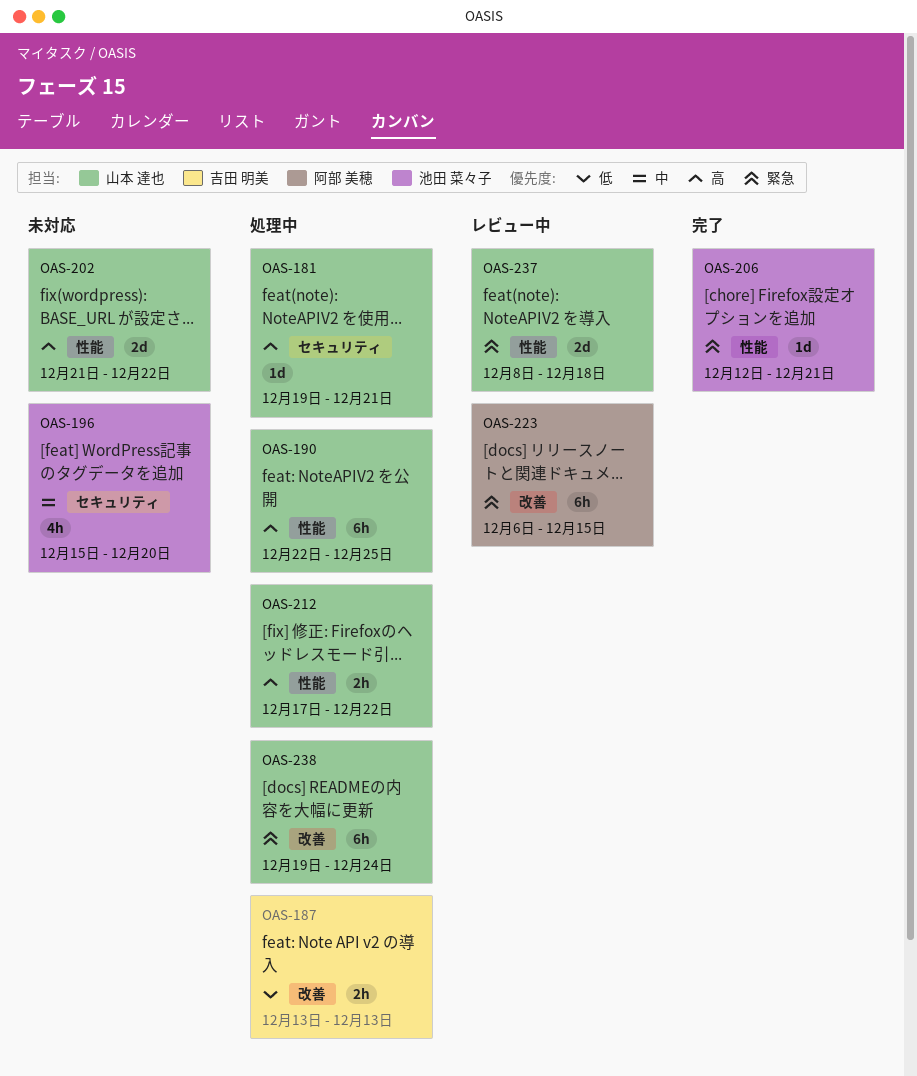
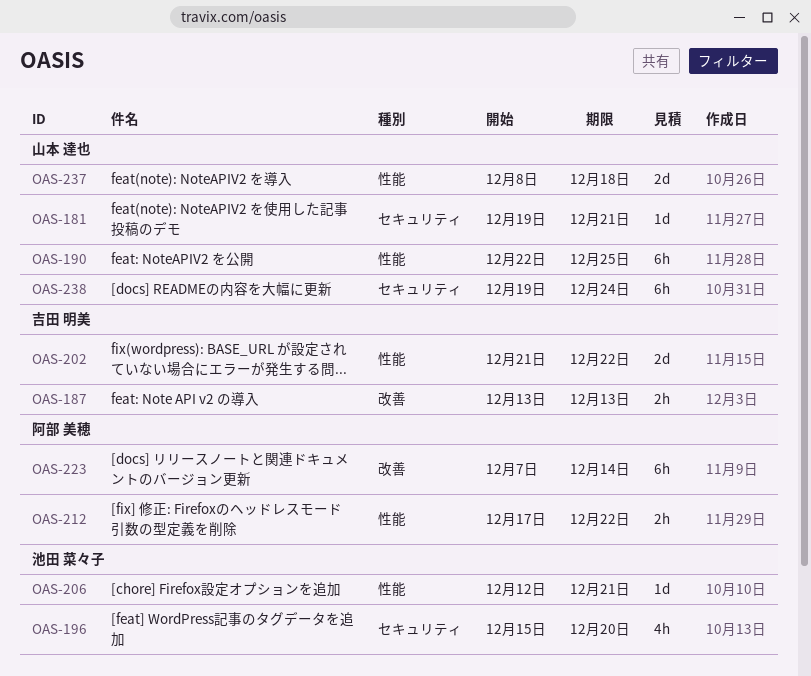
OAS-202, owner: 山本 達也 -> 吉田 明美
OAS-212, owner: 山本 達也 -> 阿部 美穂
OAS-223, start: Dec 6 -> Dec 7
OAS-223, due: Dec 15 -> Dec 14
OAS-238, label: 改善 -> セキュリティ

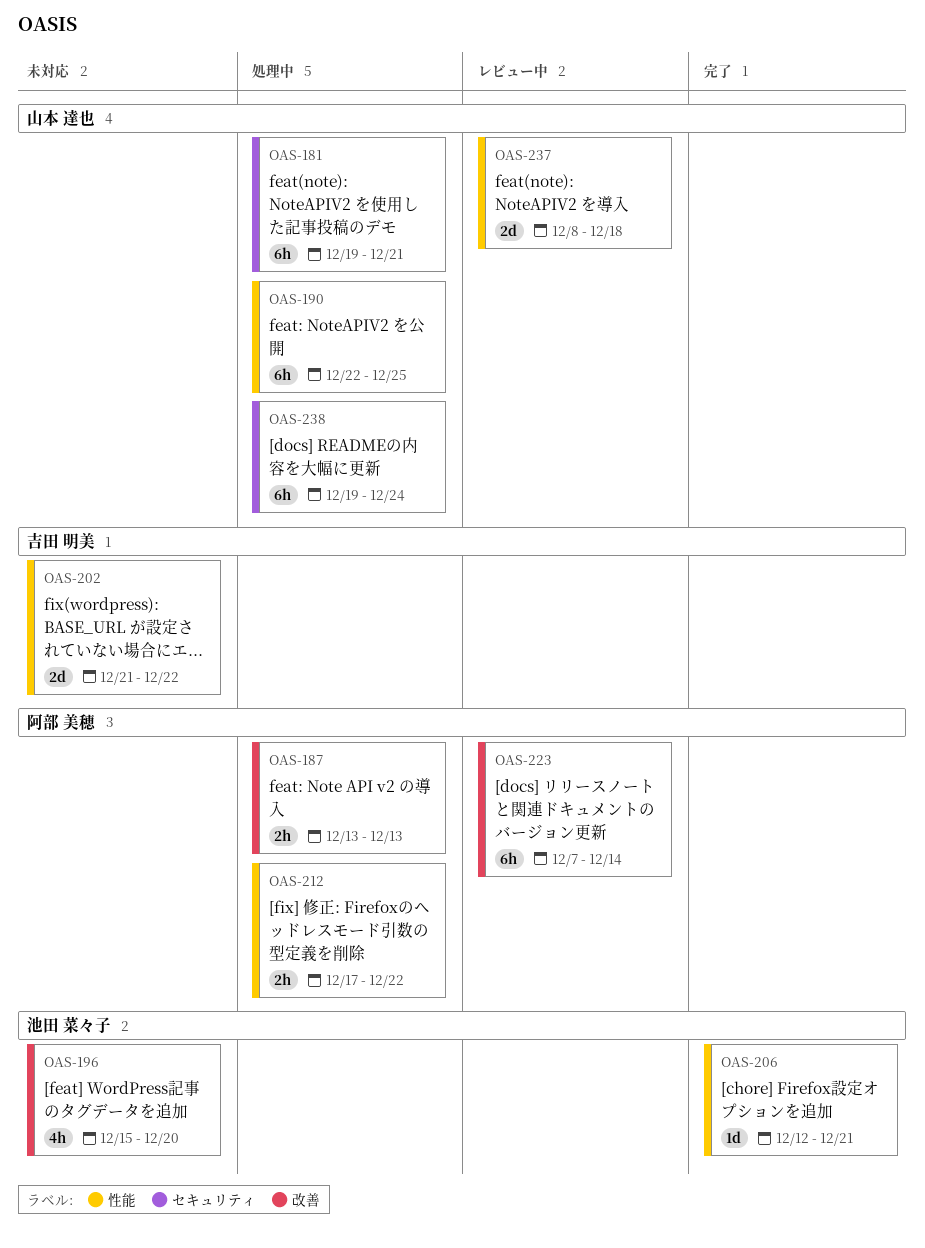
OAS-181, estimate: 1d -> 6h
OAS-187, owner: 吉田 明美 -> 阿部 美穂
OAS-196, label: セキュリティ -> 改善

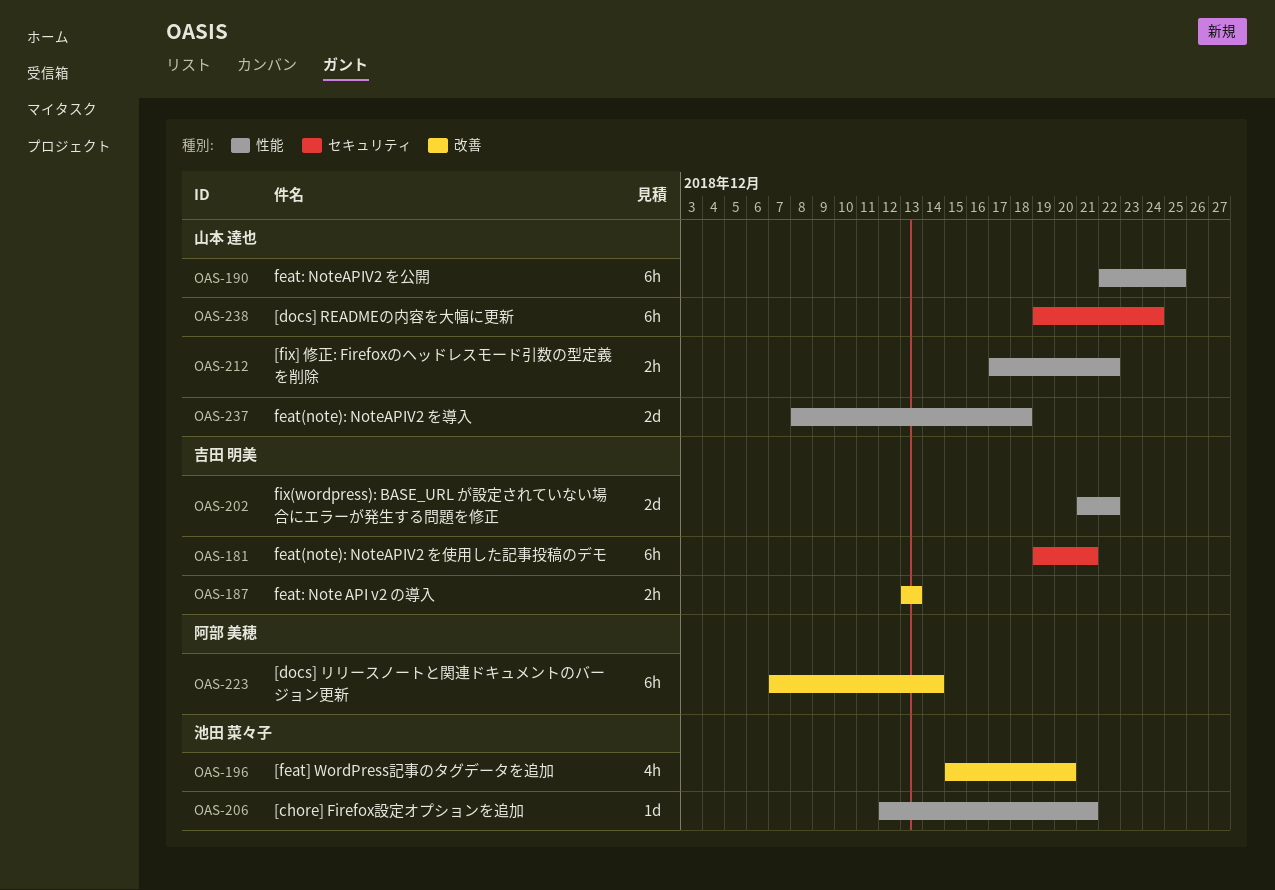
OAS-181, owner: 山本 達也 -> 吉田 明美
OAS-187, owner: 阿部 美穂 -> 吉田 明美
OAS-212, owner: 阿部 美穂 -> 山本 達也

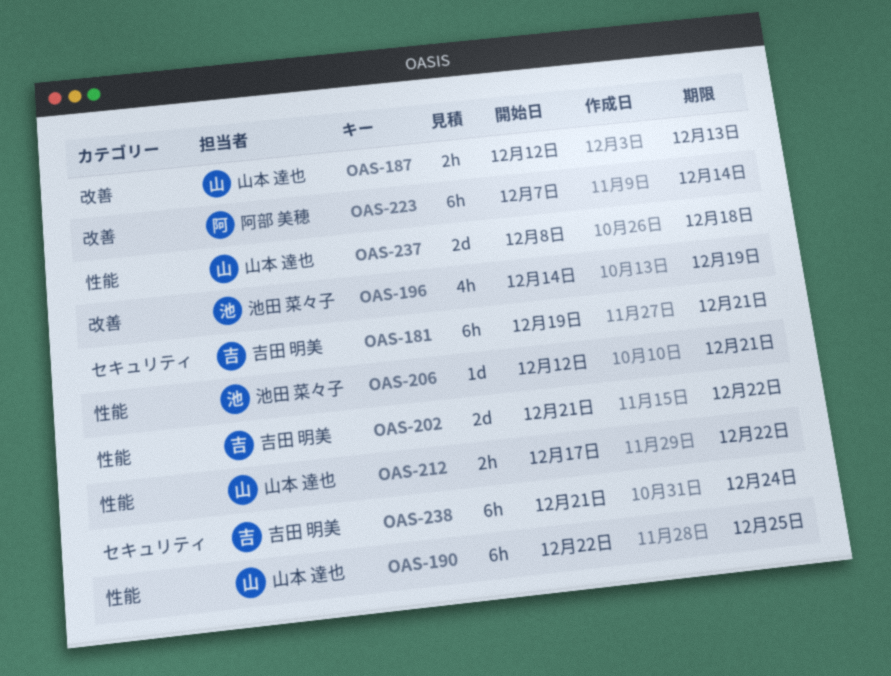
OAS-187, owner: 吉田 明美 -> 山本 達也
OAS-187, start: Dec 13 -> Dec 12
OAS-196, start: Dec 15 -> Dec 14
OAS-196, due: Dec 20 -> Dec 19
OAS-238, owner: 山本 達也 -> 吉田 明美
OAS-238, start: Dec 19 -> Dec 21

